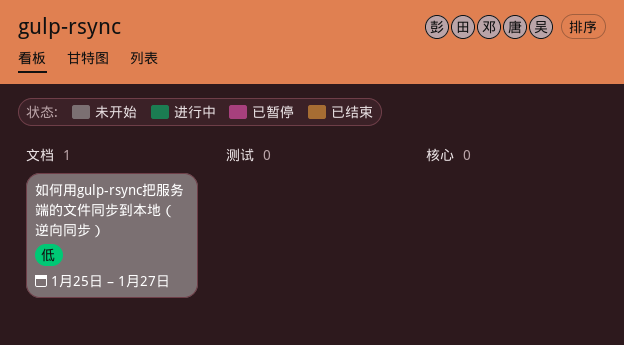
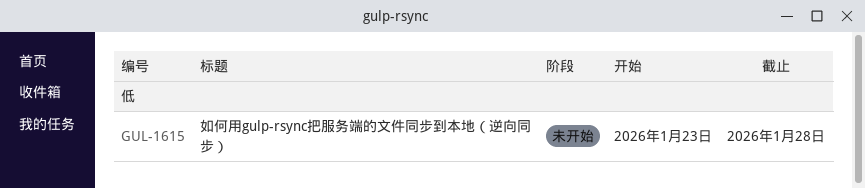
如何用gulp-rsync把服务端的文件同步到本地（逆向同步）, start: Jan 25 -> Jan 23
如何用gulp-rsync把服务端的文件同步到本地（逆向同步）, due: Jan 27 -> Jan 28

